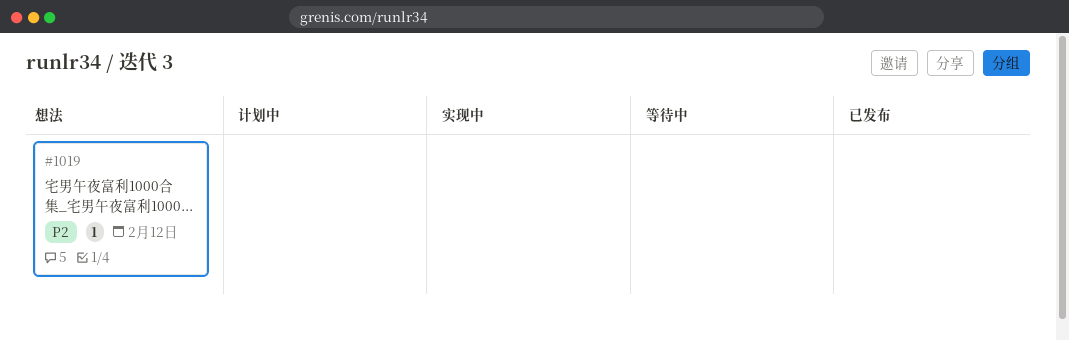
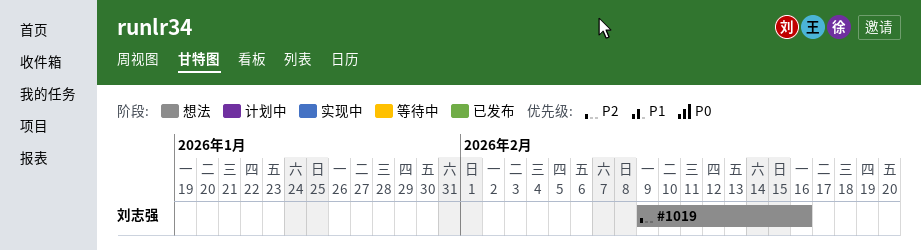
#1019, due: Feb 12 -> Feb 16

